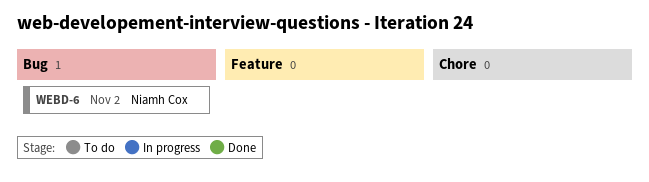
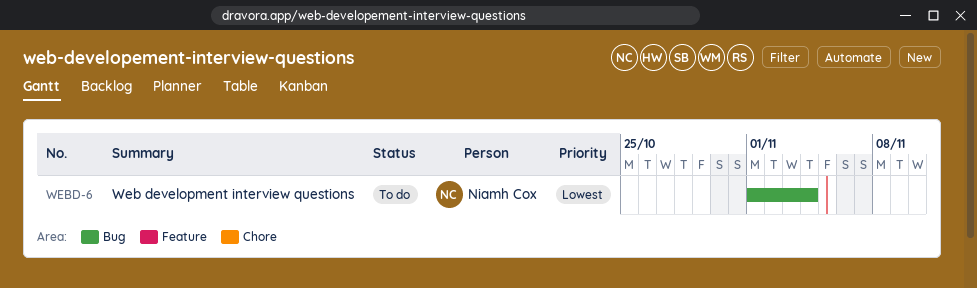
WEBD-6, due: Nov 2 -> Nov 4

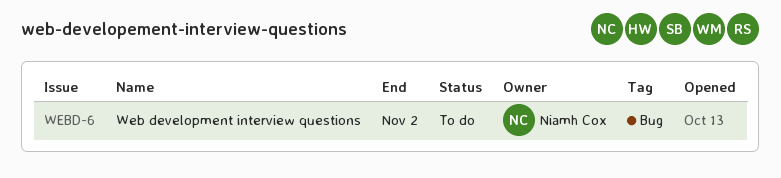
WEBD-6, due: Nov 4 -> Nov 2

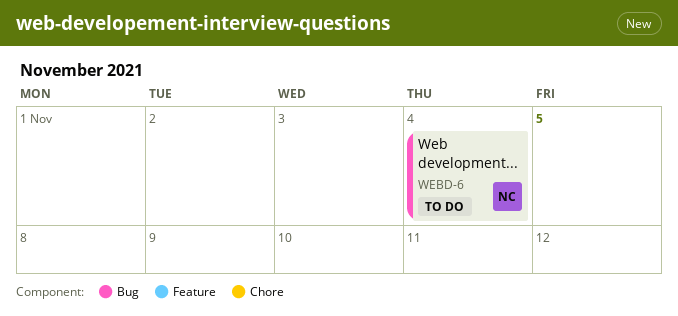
WEBD-6, due: Nov 2 -> Nov 4

